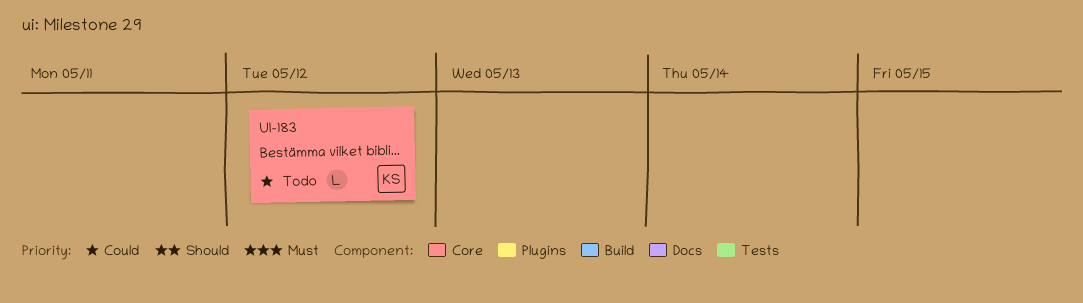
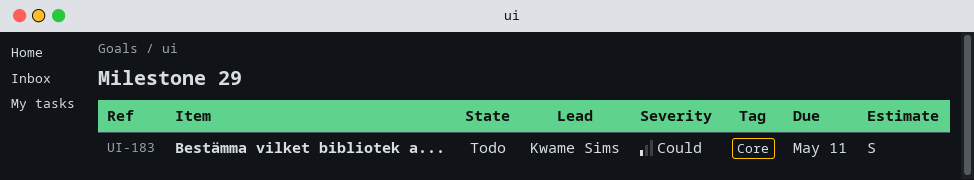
UI-183, estimate: L -> S
UI-183, due: May 12 -> May 11

